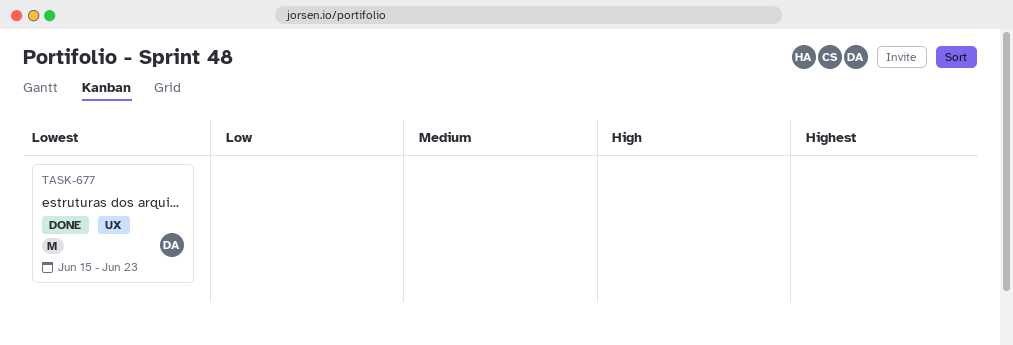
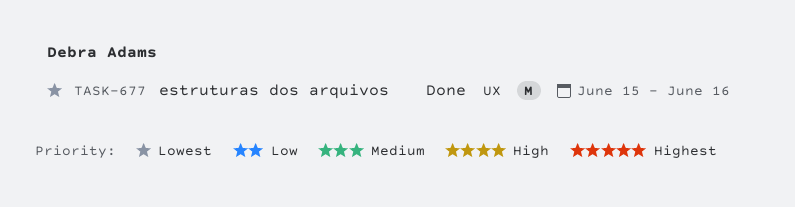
TASK-677, due: Jun 23 -> Jun 16

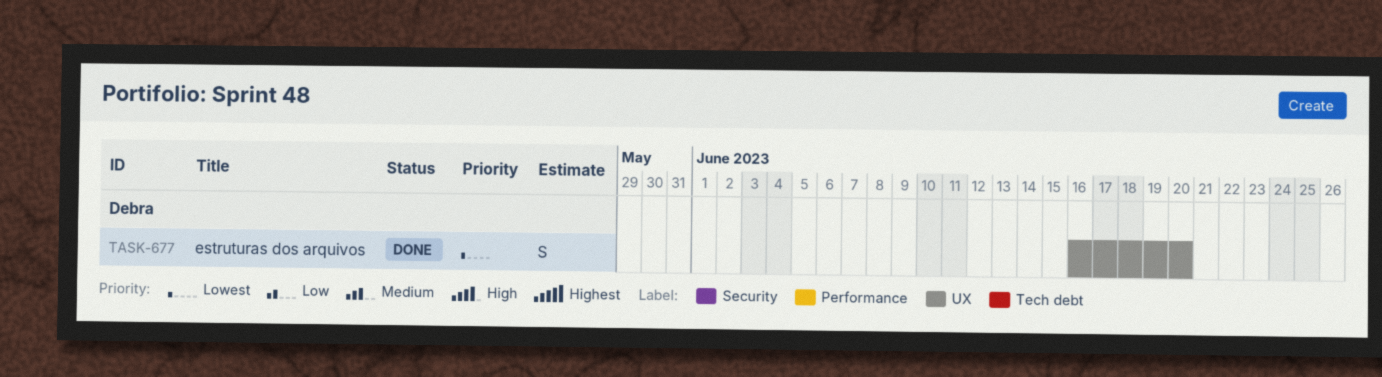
TASK-677, estimate: M -> S
TASK-677, start: Jun 15 -> Jun 16
TASK-677, due: Jun 16 -> Jun 20

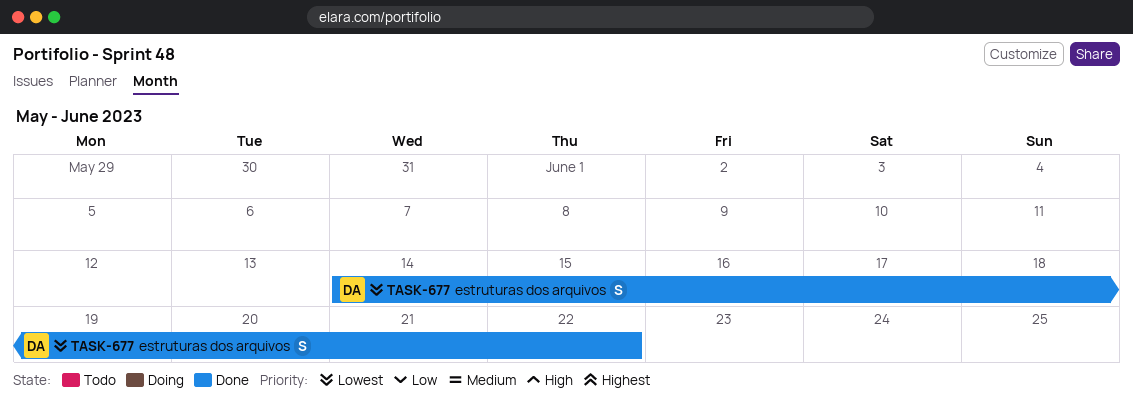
TASK-677, start: Jun 16 -> Jun 14
TASK-677, due: Jun 20 -> Jun 22

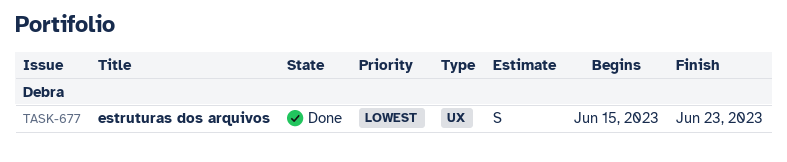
TASK-677, start: Jun 14 -> Jun 15
TASK-677, due: Jun 22 -> Jun 23

